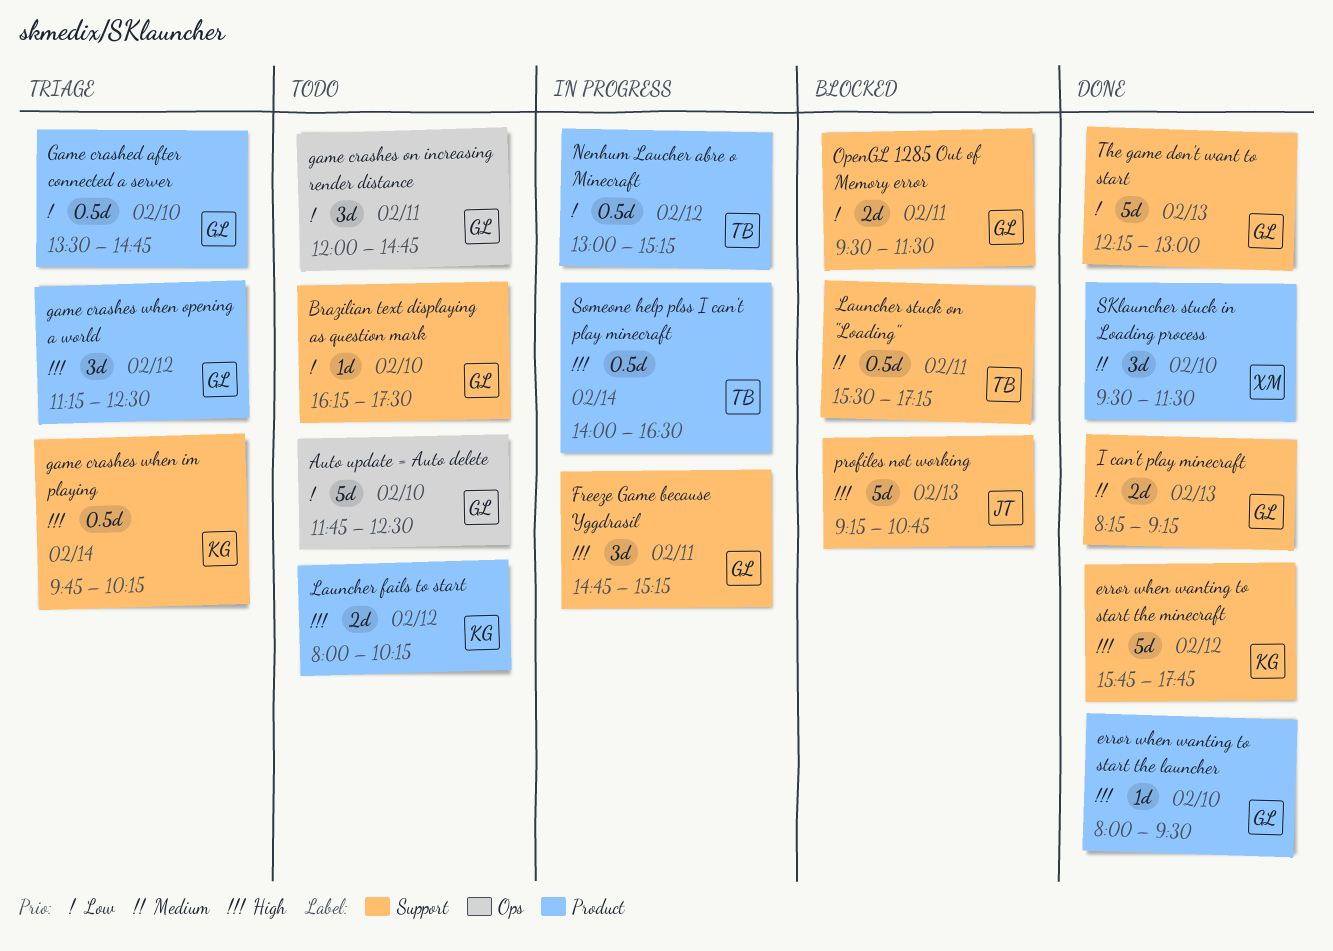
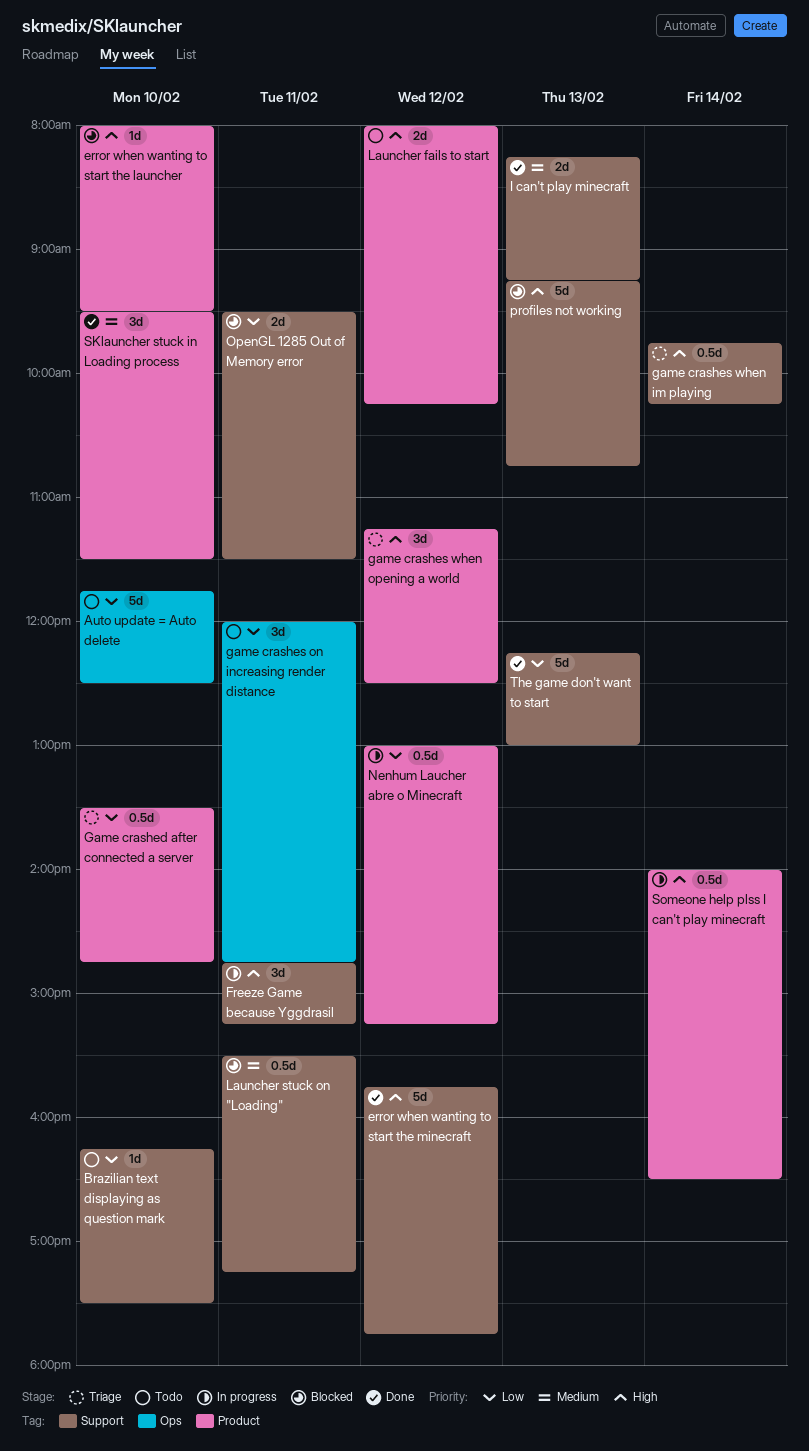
error when wanting to start the launcher, status: Done -> Blocked

